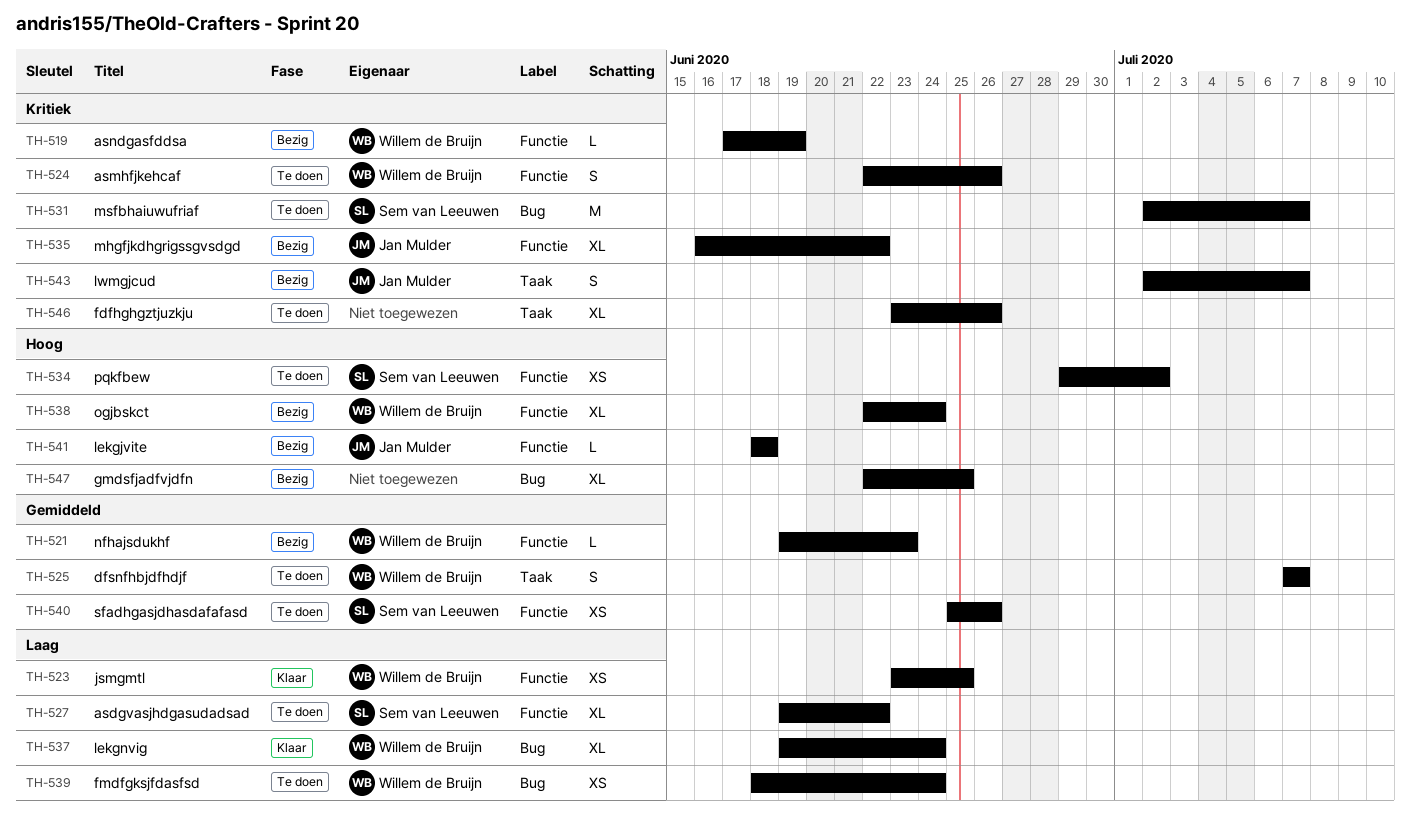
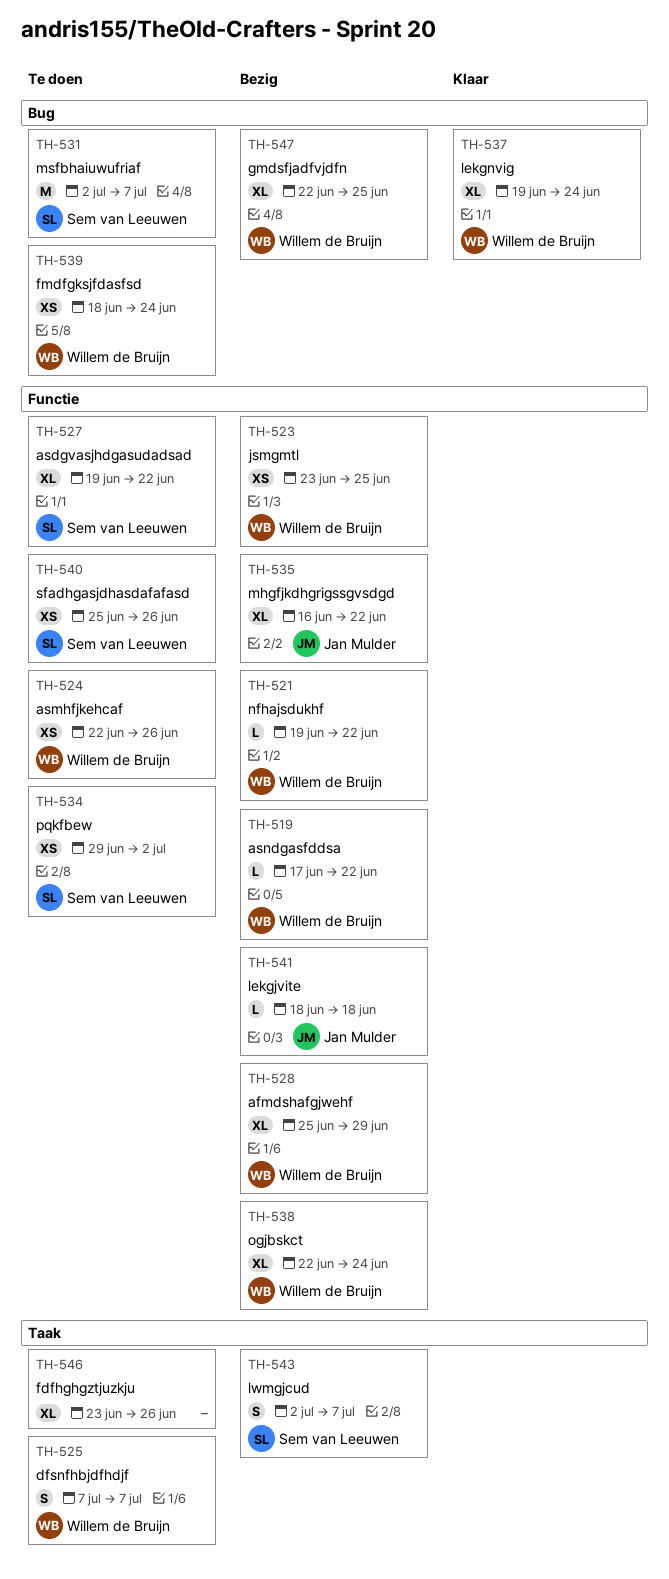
TH-519, due: Jun 19 -> Jun 22
TH-521, due: Jun 23 -> Jun 22
TH-523, status: Klaar -> Bezig
TH-524, estimate: S -> XS
TH-528: none -> present
TH-543, owner: Jan Mulder -> Sem van Leeuwen
TH-547, owner: none -> Willem de Bruijn

